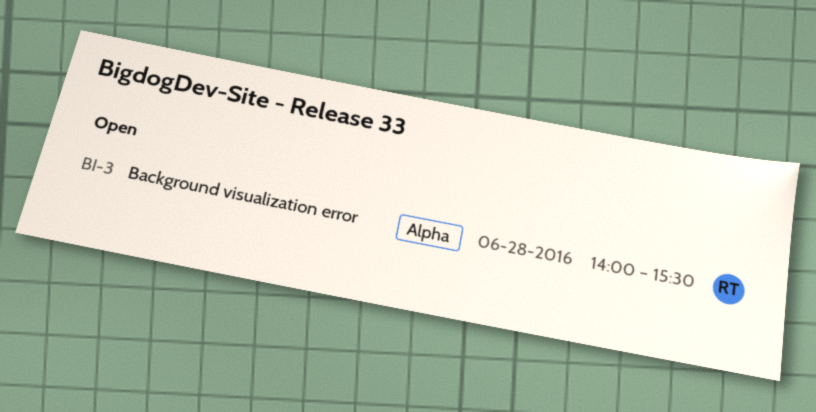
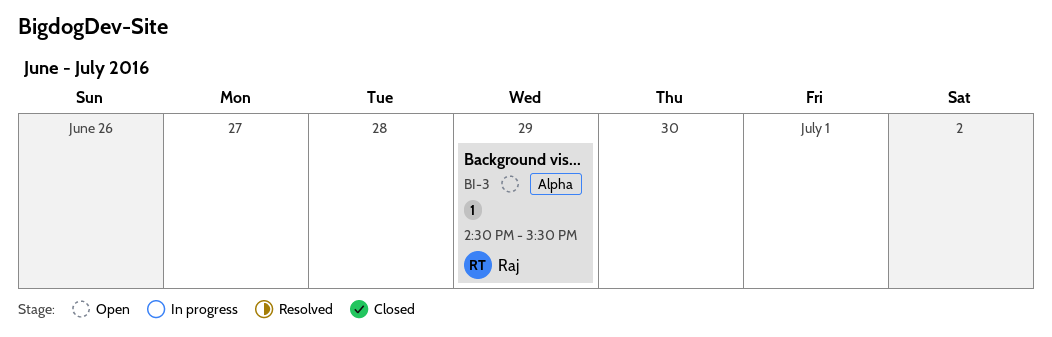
BI-3, day: Jun 28 -> Jun 29
BI-3, begins: 14:00 -> 14:30

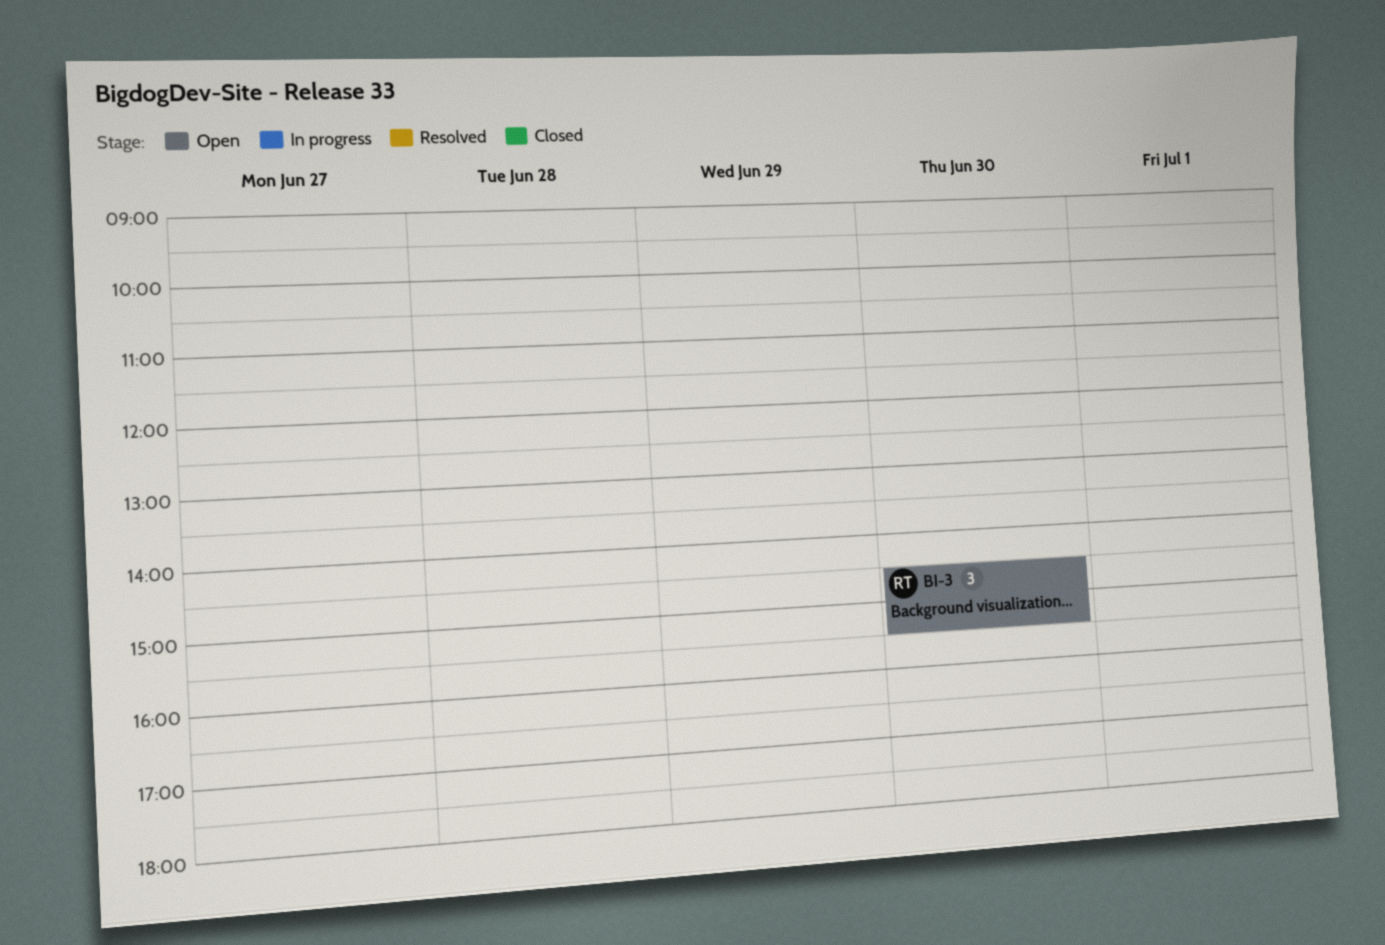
BI-3, estimate: 1 -> 3
BI-3, day: Jun 29 -> Jun 30

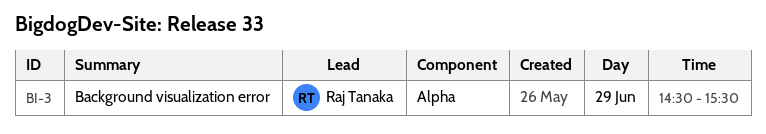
BI-3, day: Jun 30 -> Jun 29

